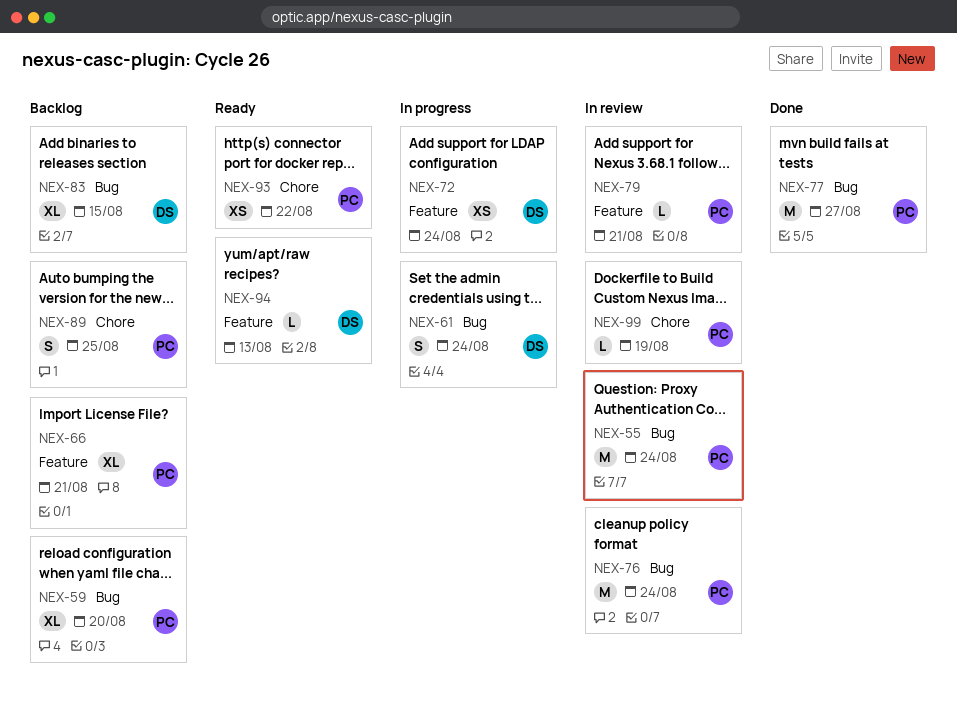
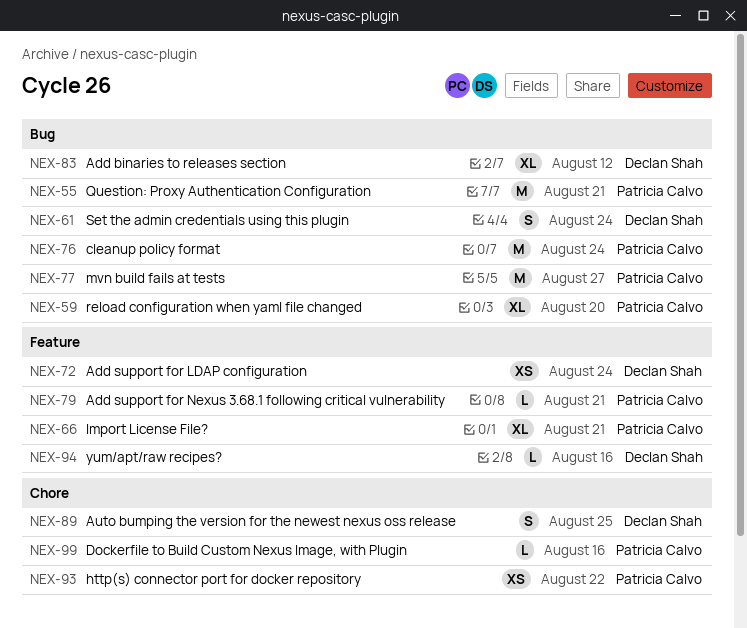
NEX-55, due: Aug 24 -> Aug 21
NEX-83, due: Aug 15 -> Aug 12
NEX-89, owner: Patricia Calvo -> Declan Shah
NEX-94, due: Aug 13 -> Aug 16
NEX-99, due: Aug 19 -> Aug 16

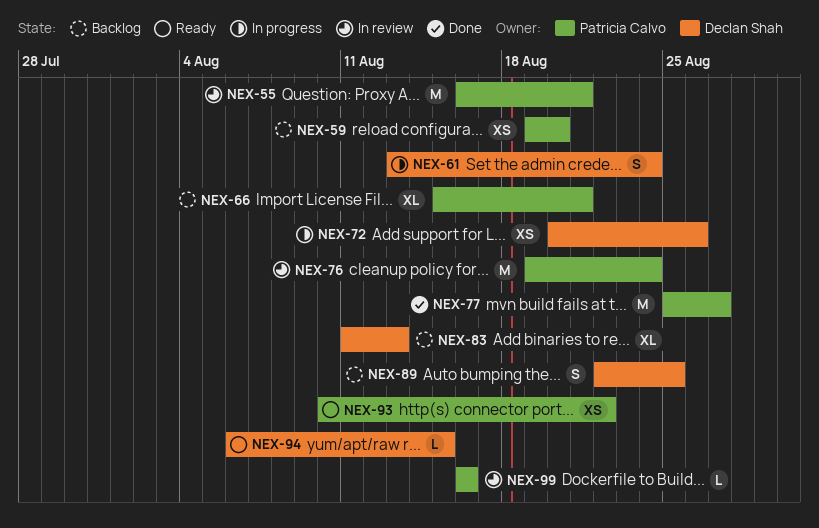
NEX-59, estimate: XL -> XS
NEX-72, due: Aug 24 -> Aug 26
NEX-79: present -> none
NEX-83, due: Aug 12 -> Aug 13
NEX-94, due: Aug 16 -> Aug 15

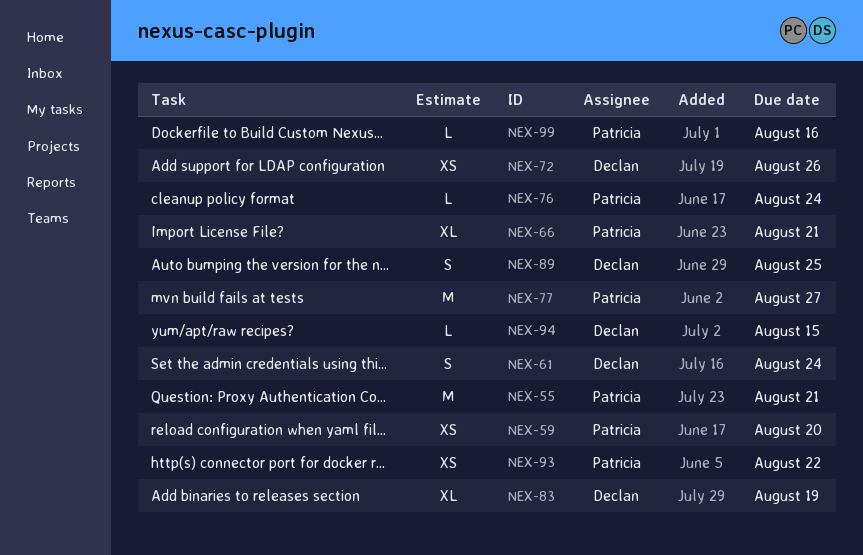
NEX-76, estimate: M -> L
NEX-83, due: Aug 13 -> Aug 19

